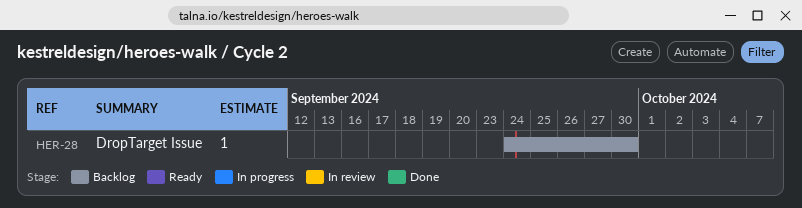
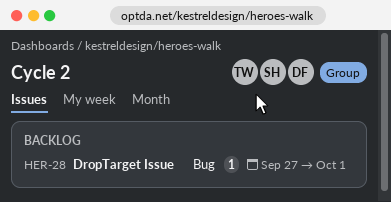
HER-28, start: Sep 24 -> Sep 27
HER-28, due: Sep 30 -> Oct 1

